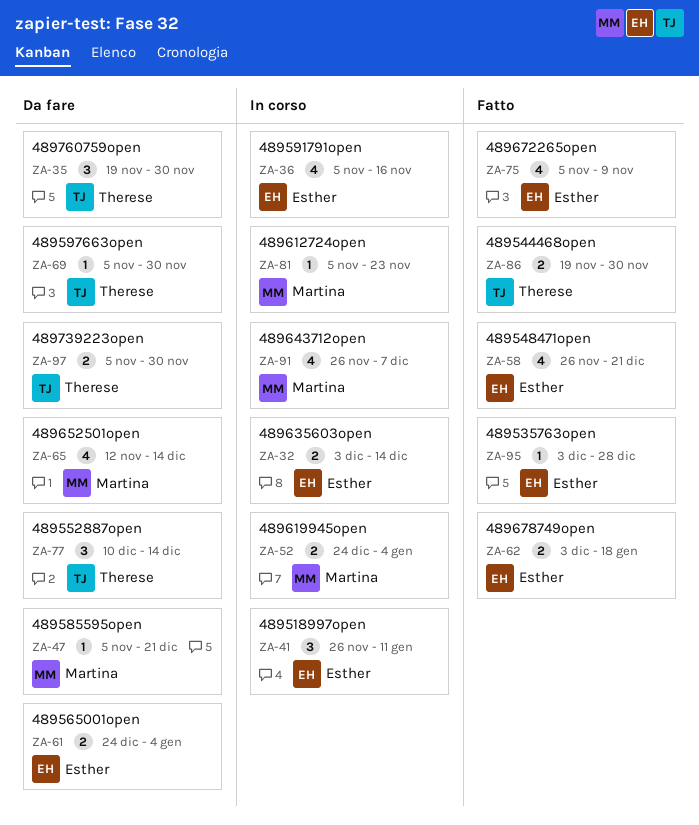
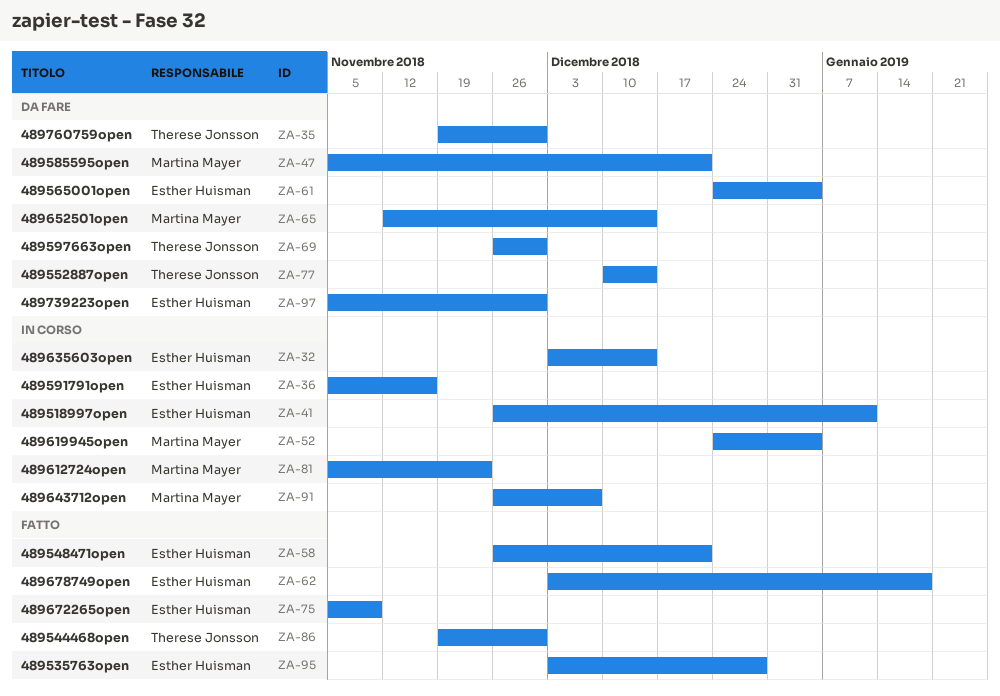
ZA-69, start: Nov 5 -> Nov 26
ZA-97, owner: Therese Jonsson -> Esther Huisman

